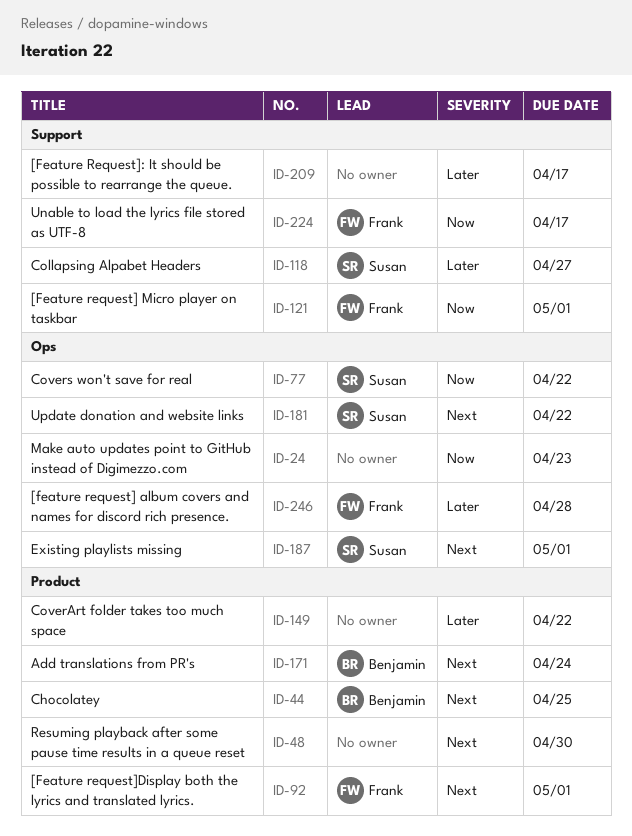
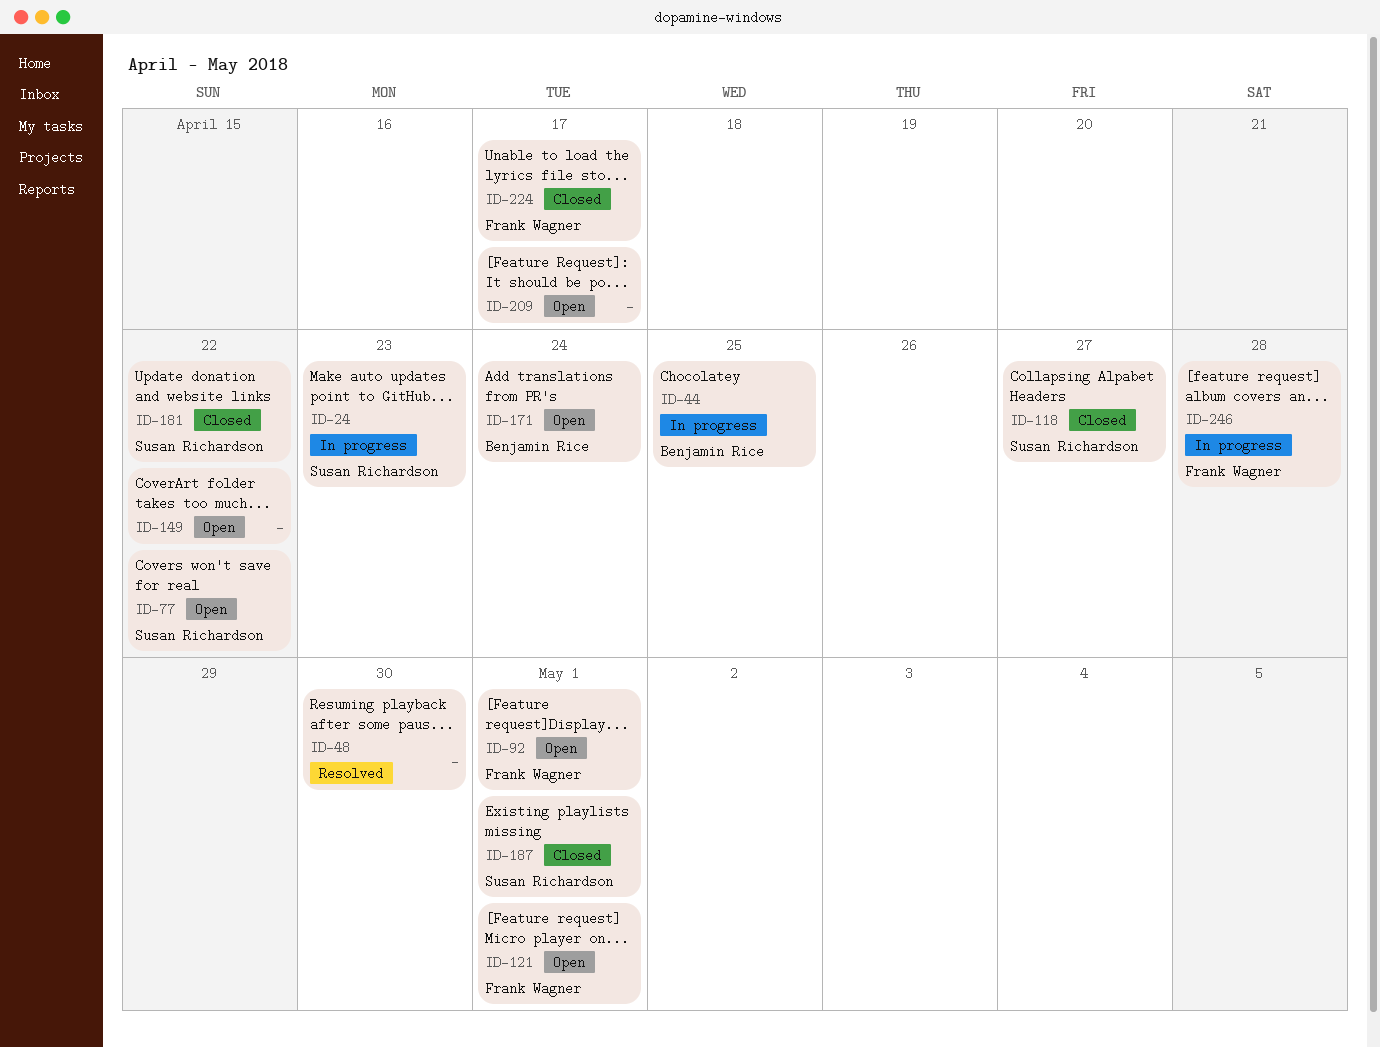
ID-24, owner: none -> Susan Richardson

